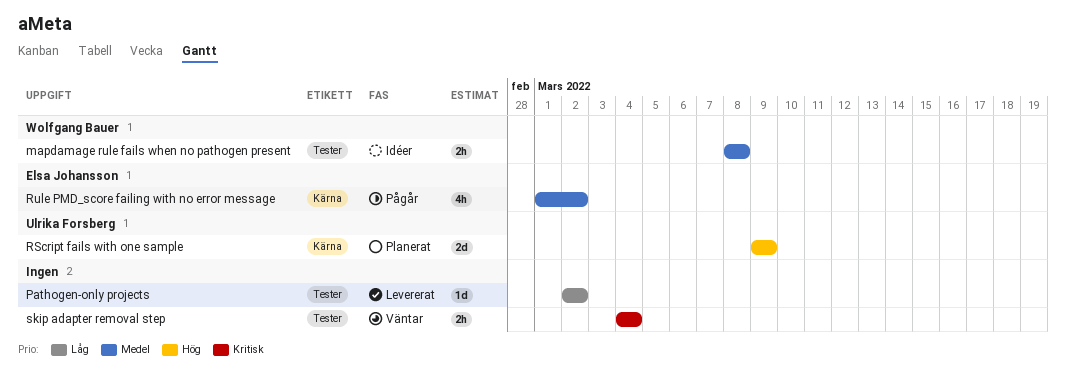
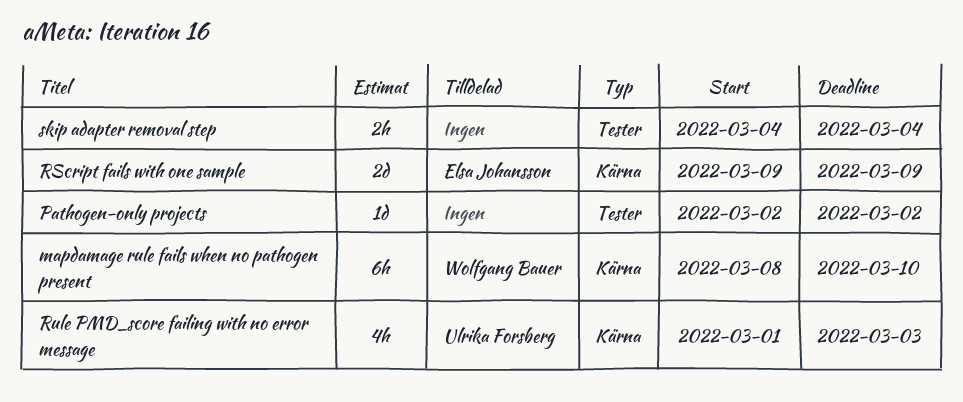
mapdamage rule fails when no pathogen present, label: Tester -> Kärna
mapdamage rule fails when no pathogen present, estimate: 2h -> 6h
mapdamage rule fails when no pathogen present, due: Mar 8 -> Mar 10
RScript fails with one sample, owner: Ulrika Forsberg -> Elsa Johansson
Rule PMD_score failing with no error message, owner: Elsa Johansson -> Ulrika Forsberg
Rule PMD_score failing with no error message, due: Mar 2 -> Mar 3

